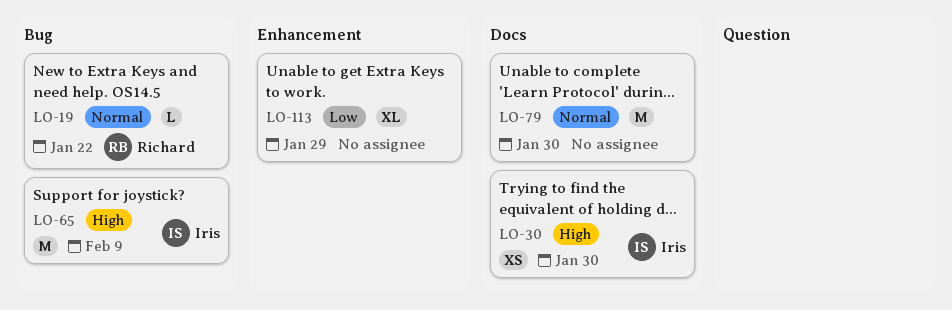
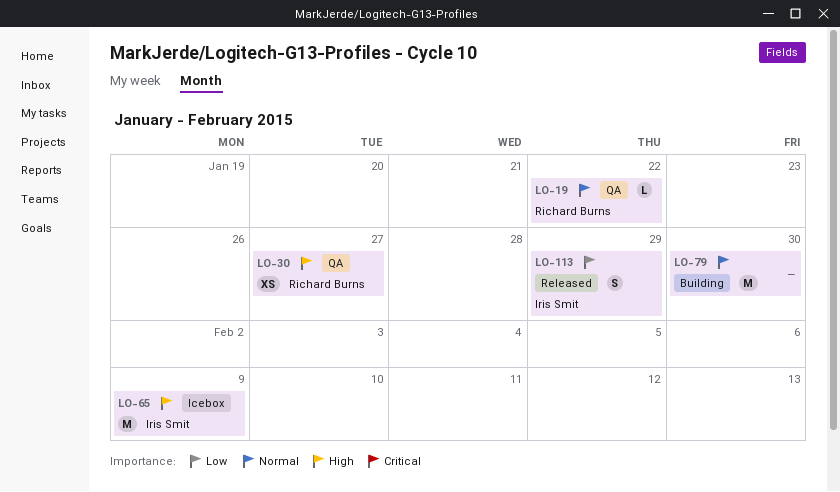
LO-30, owner: Iris Smit -> Richard Burns
LO-30, due: Jan 30 -> Jan 27
LO-113, owner: none -> Iris Smit
LO-113, estimate: XL -> S

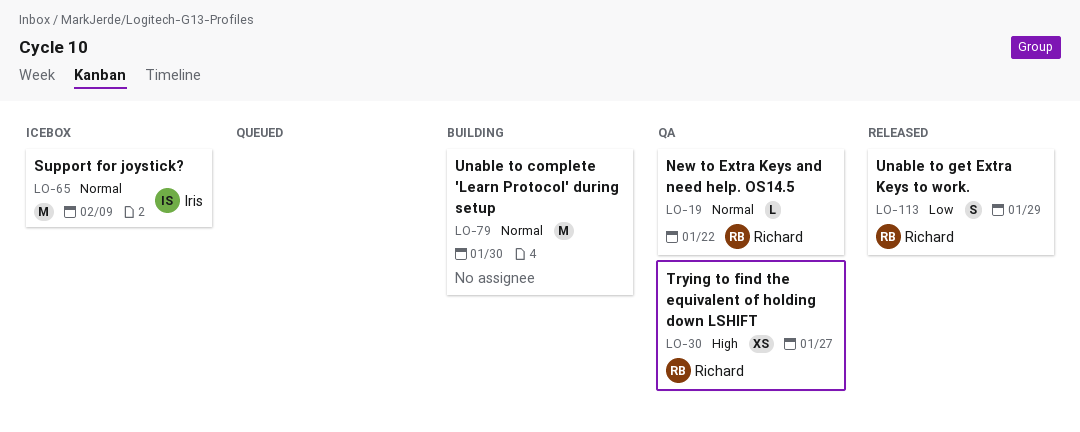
LO-65, priority: High -> Normal
LO-113, owner: Iris Smit -> Richard Burns

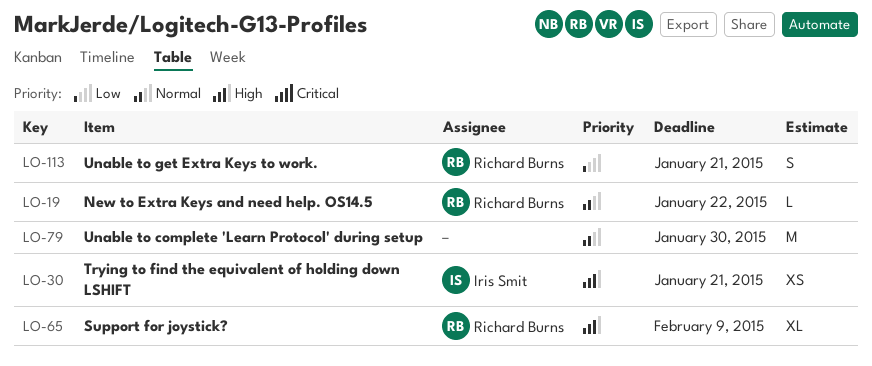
LO-30, owner: Richard Burns -> Iris Smit
LO-30, due: Jan 27 -> Jan 21
LO-65, owner: Iris Smit -> Richard Burns
LO-65, priority: Normal -> High
LO-65, estimate: M -> XL
LO-113, due: Jan 29 -> Jan 21

